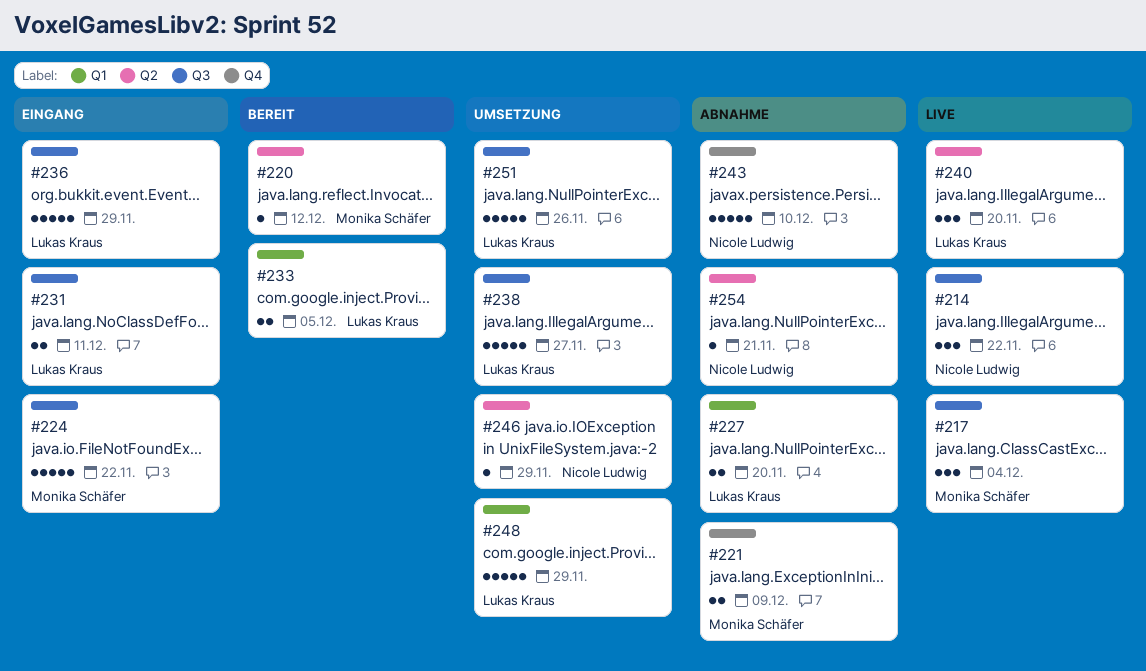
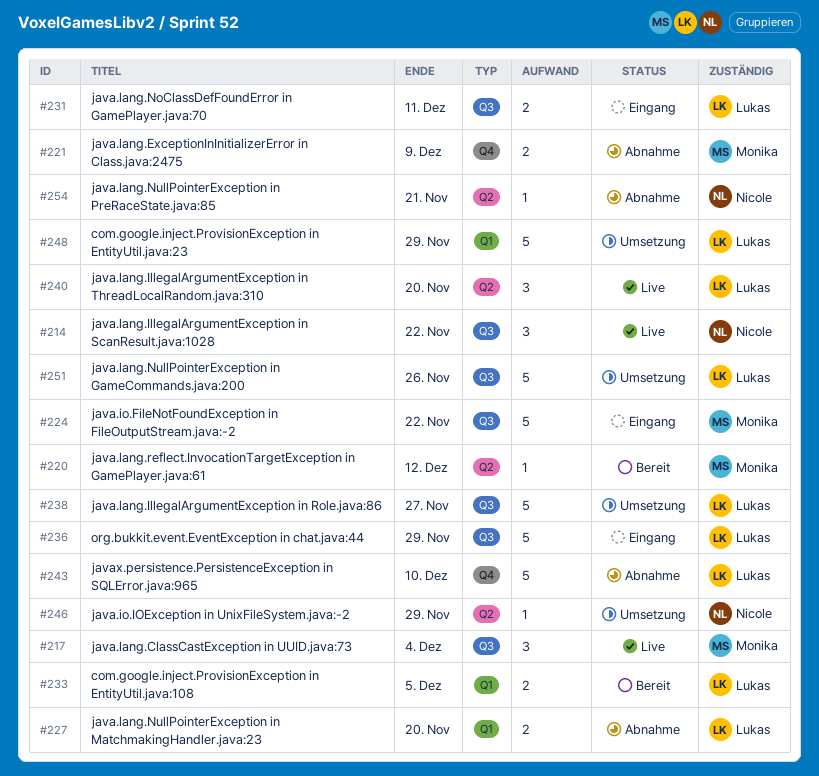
#243, owner: Nicole Ludwig -> Lukas Kraus

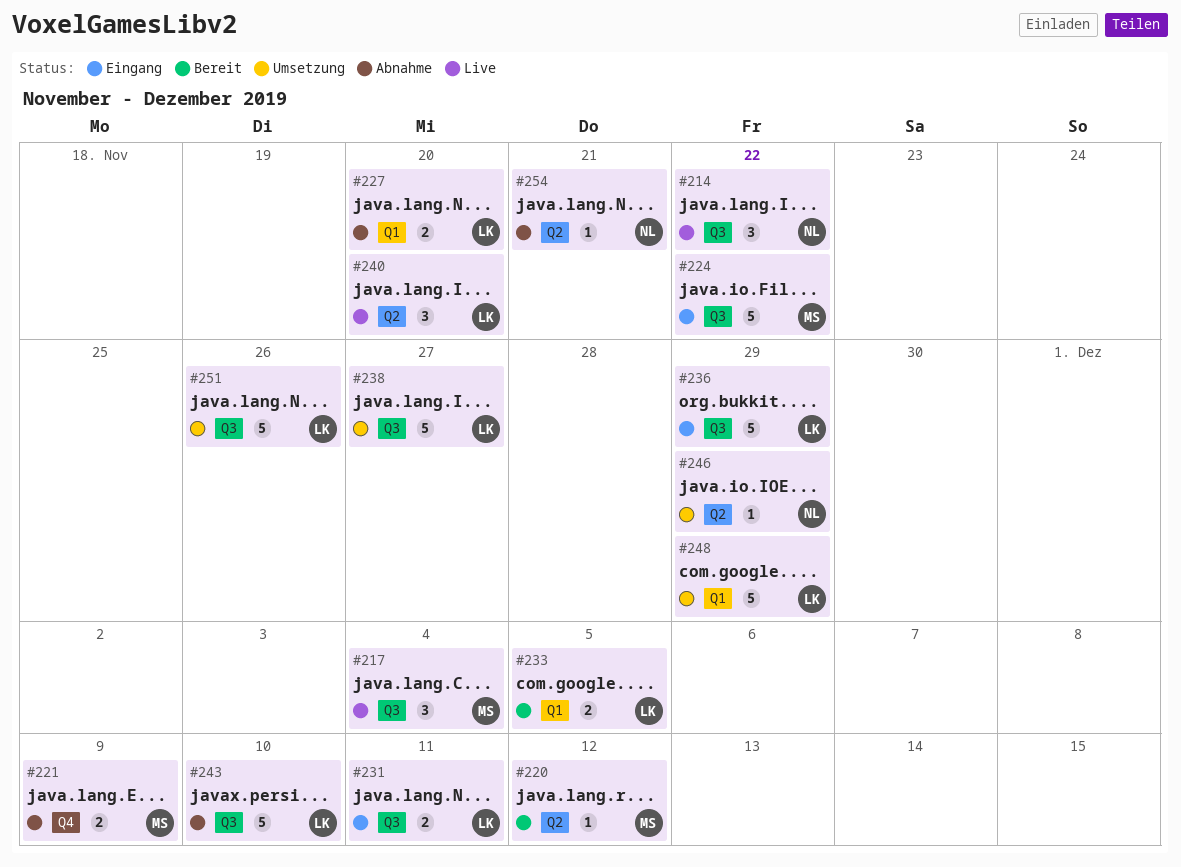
#243, label: Q4 -> Q3

